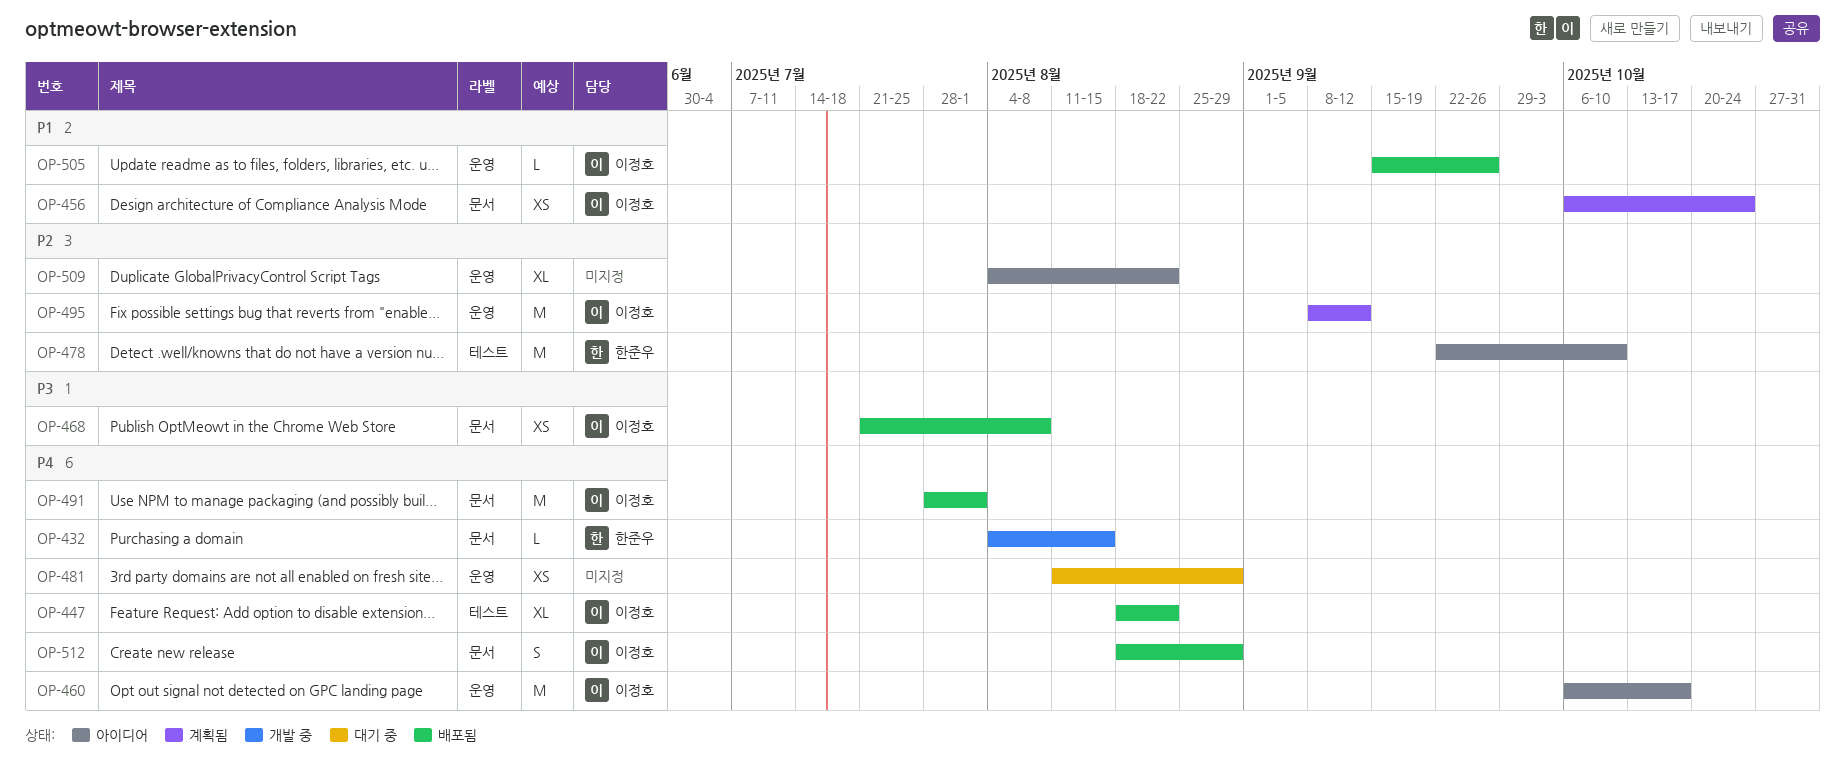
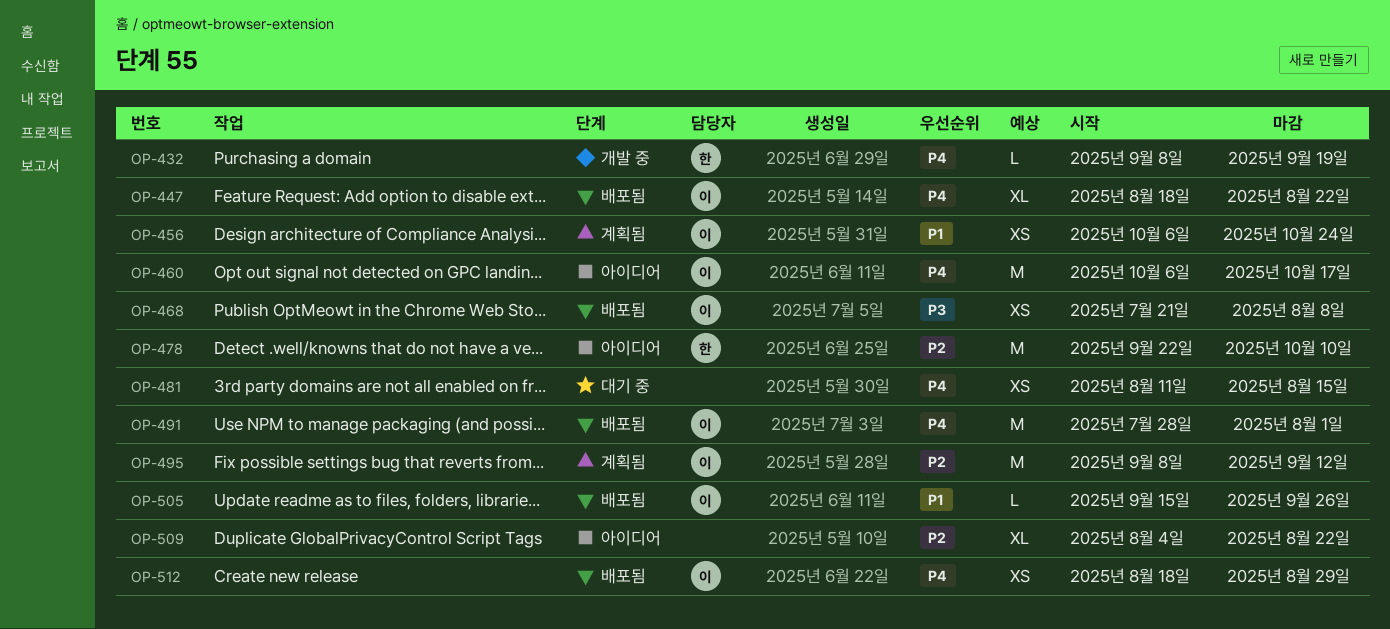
OP-432, start: Aug 4 -> Sep 8
OP-432, due: Aug 15 -> Sep 19
OP-481, due: Aug 29 -> Aug 15
OP-512, estimate: S -> XS

